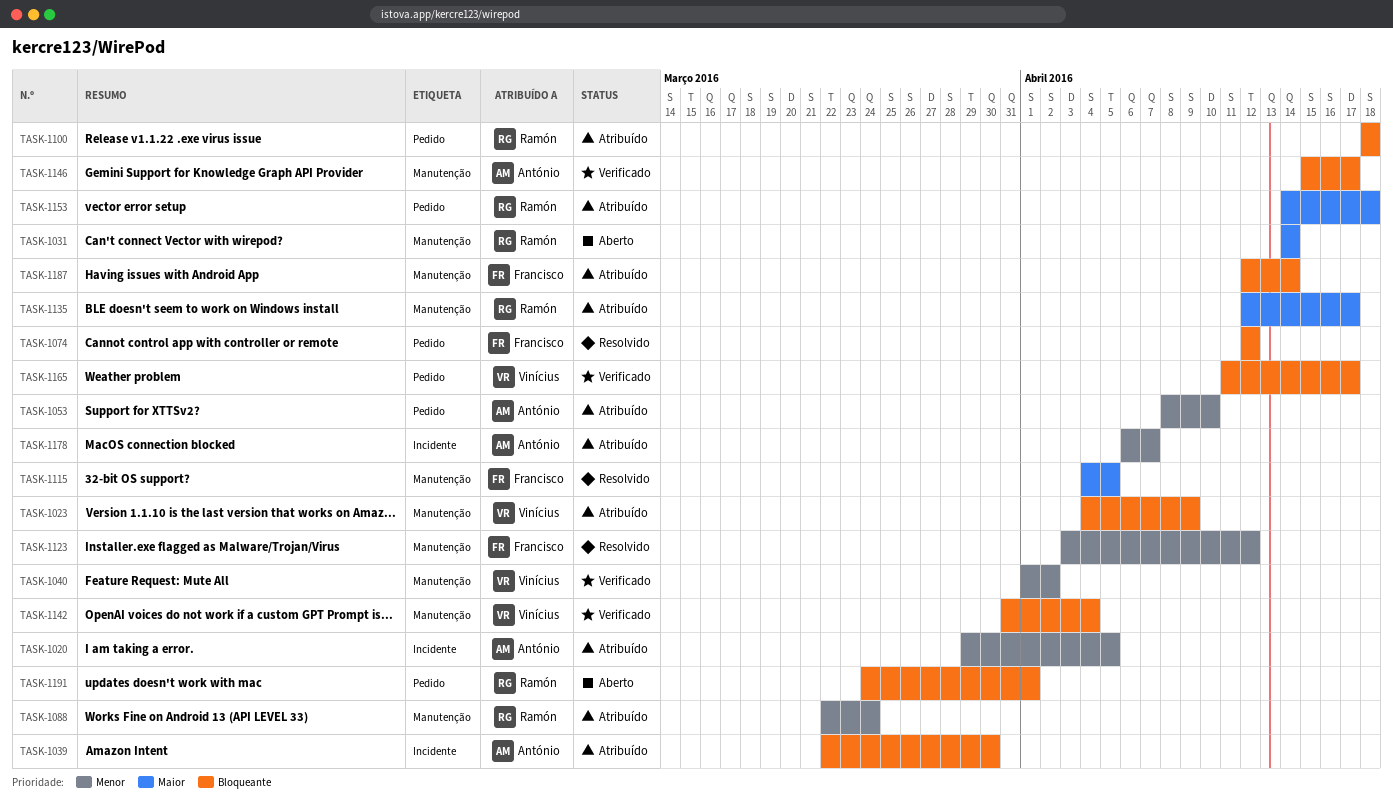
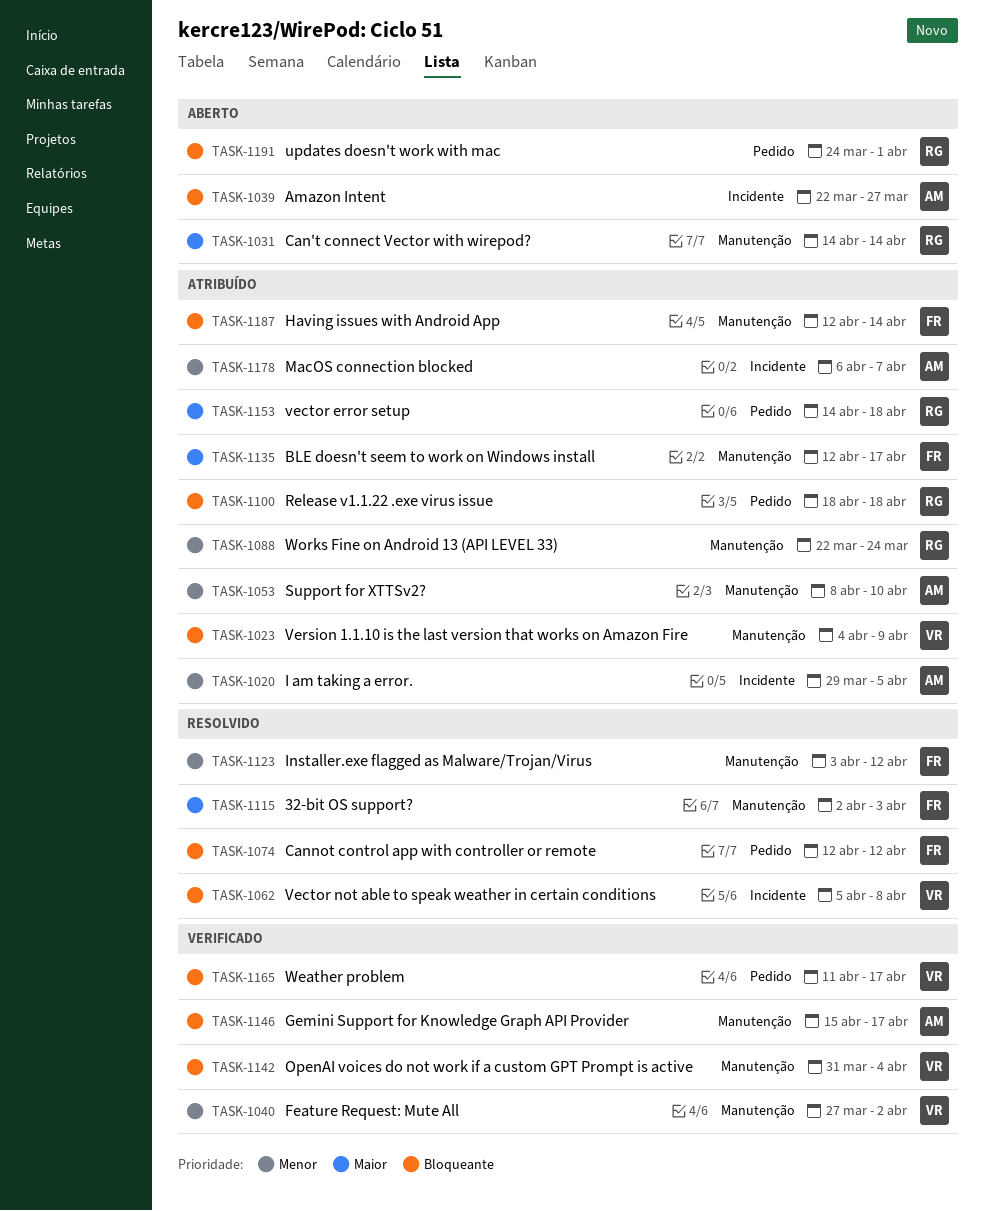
TASK-1039, status: Atribuído -> Aberto
TASK-1039, due: Mar 30 -> Mar 27
TASK-1040, start: Apr 1 -> Mar 27
TASK-1053, label: Pedido -> Manutenção
TASK-1062: none -> present
TASK-1115, start: Apr 4 -> Apr 2
TASK-1115, due: Apr 5 -> Apr 3
TASK-1135, owner: Ramón -> Francisco

